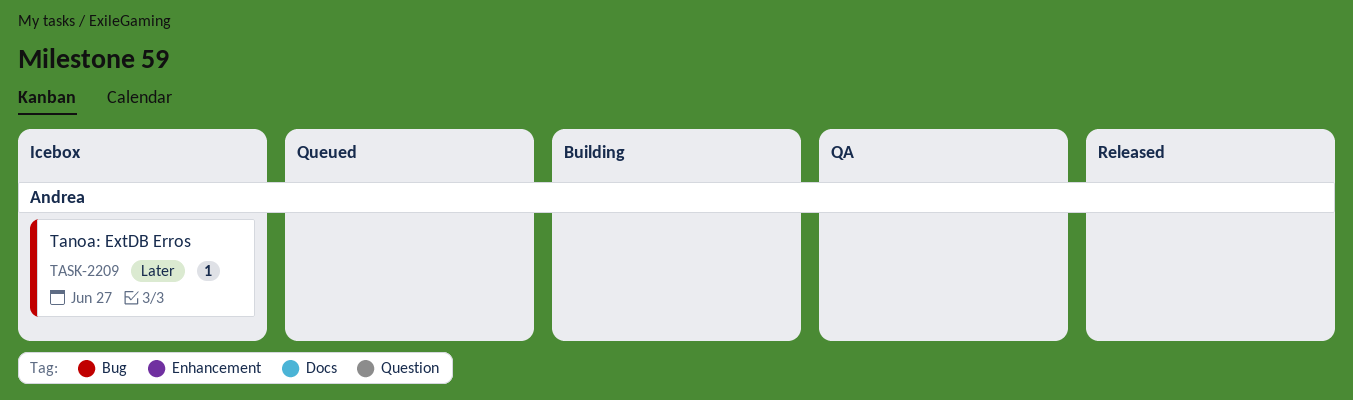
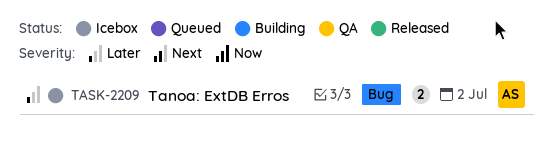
TASK-2209, estimate: 1 -> 2
TASK-2209, due: Jun 27 -> Jul 2

